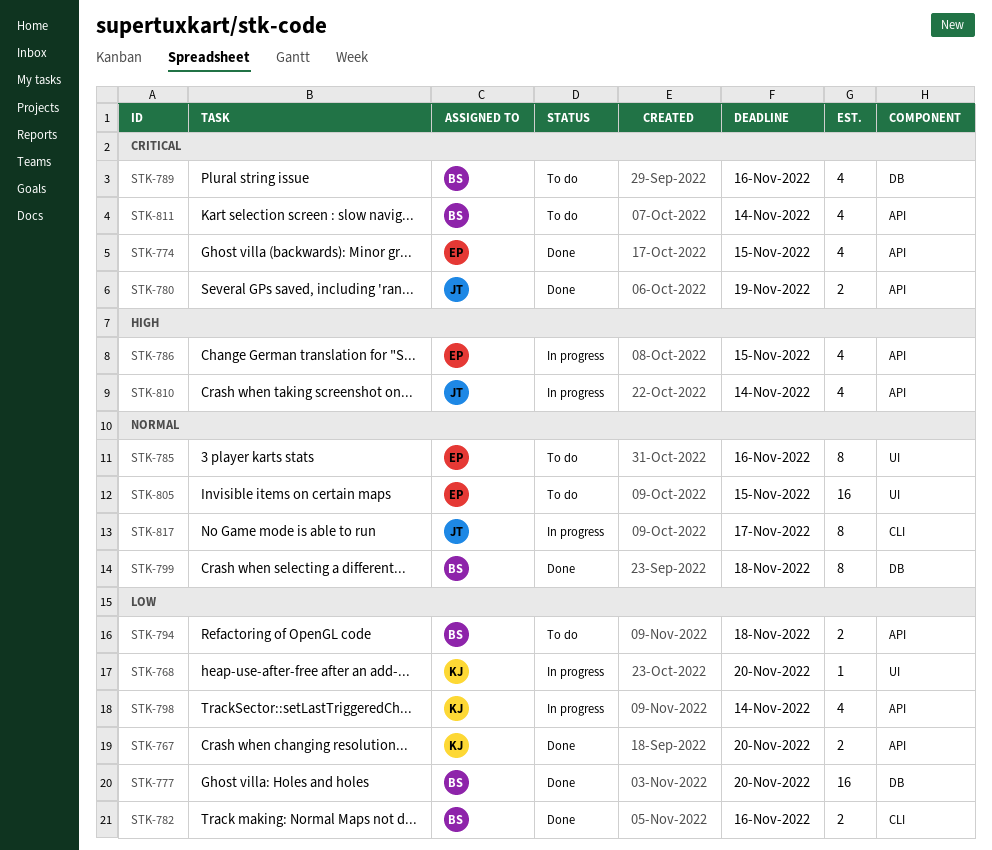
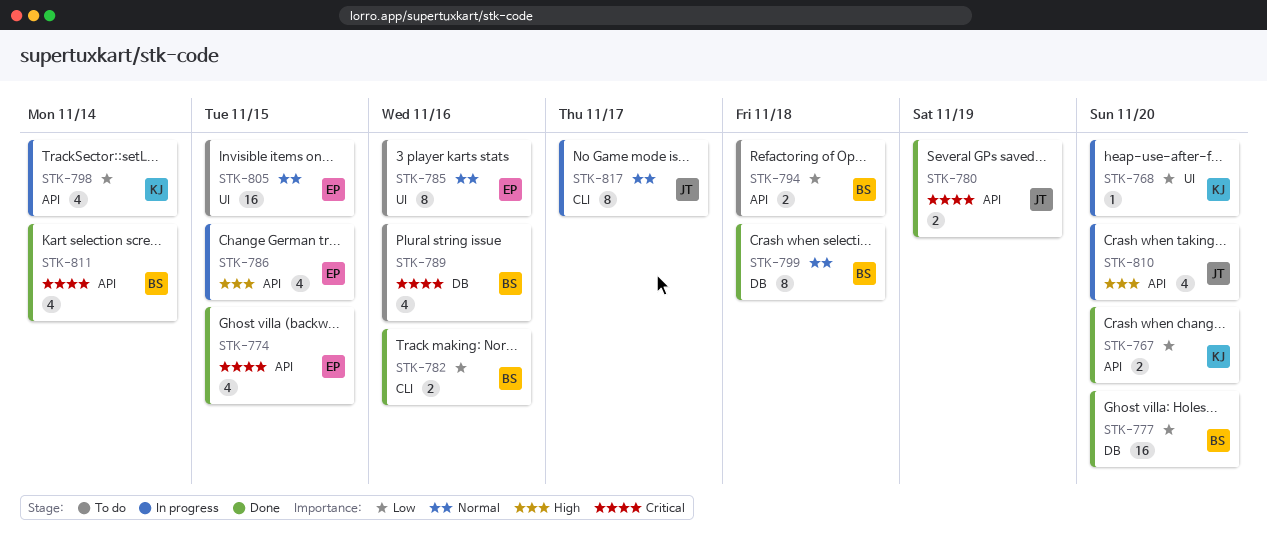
STK-810, due: Nov 14 -> Nov 20
STK-811, status: To do -> Done

